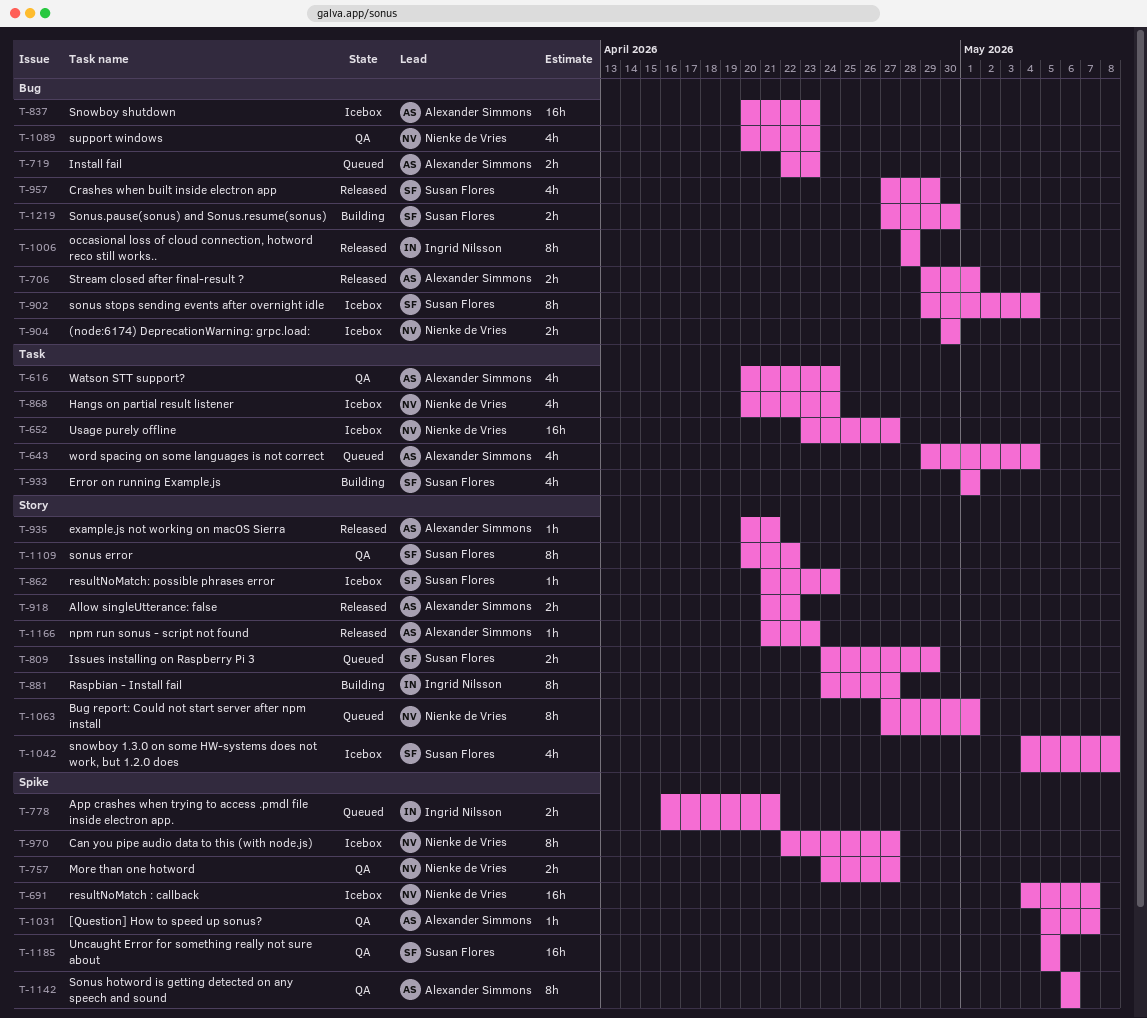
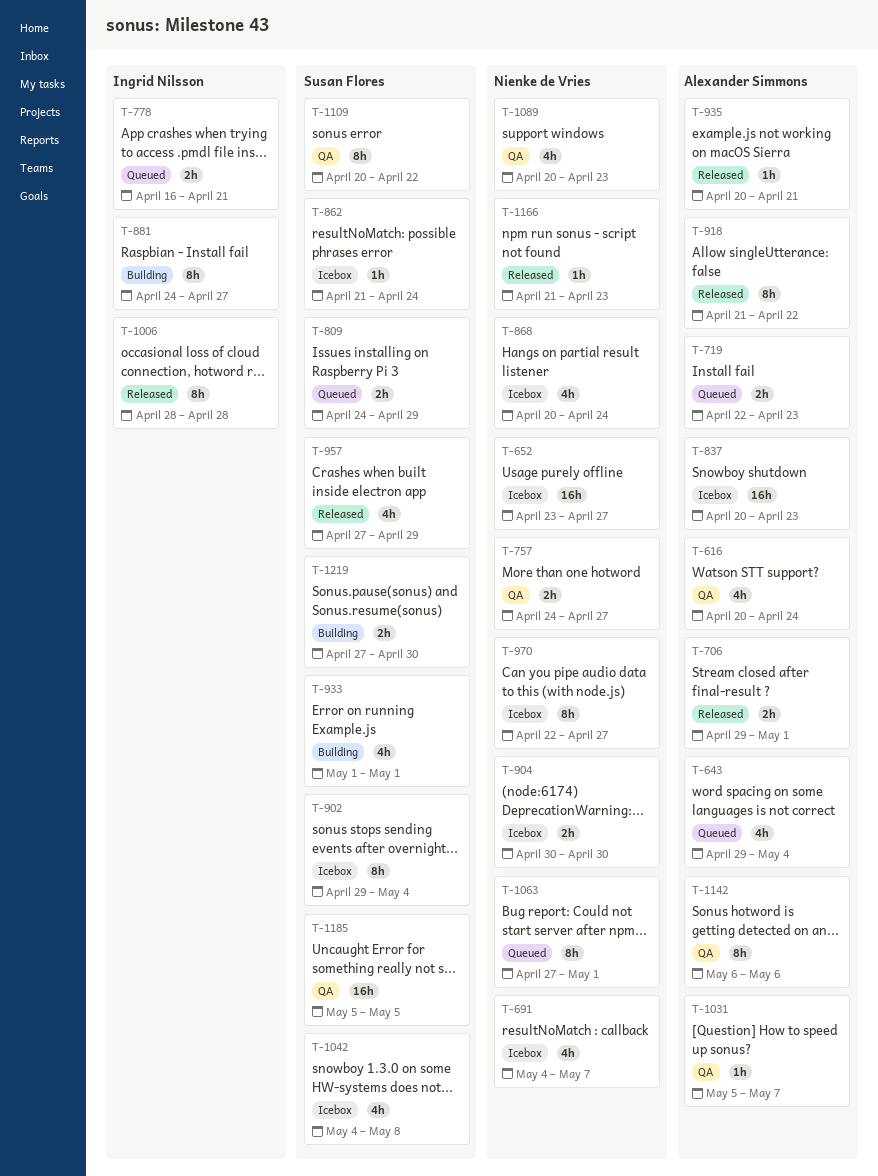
T-691, estimate: 16h -> 4h
T-918, estimate: 2h -> 8h
T-1166, owner: Alexander Simmons -> Nienke de Vries

